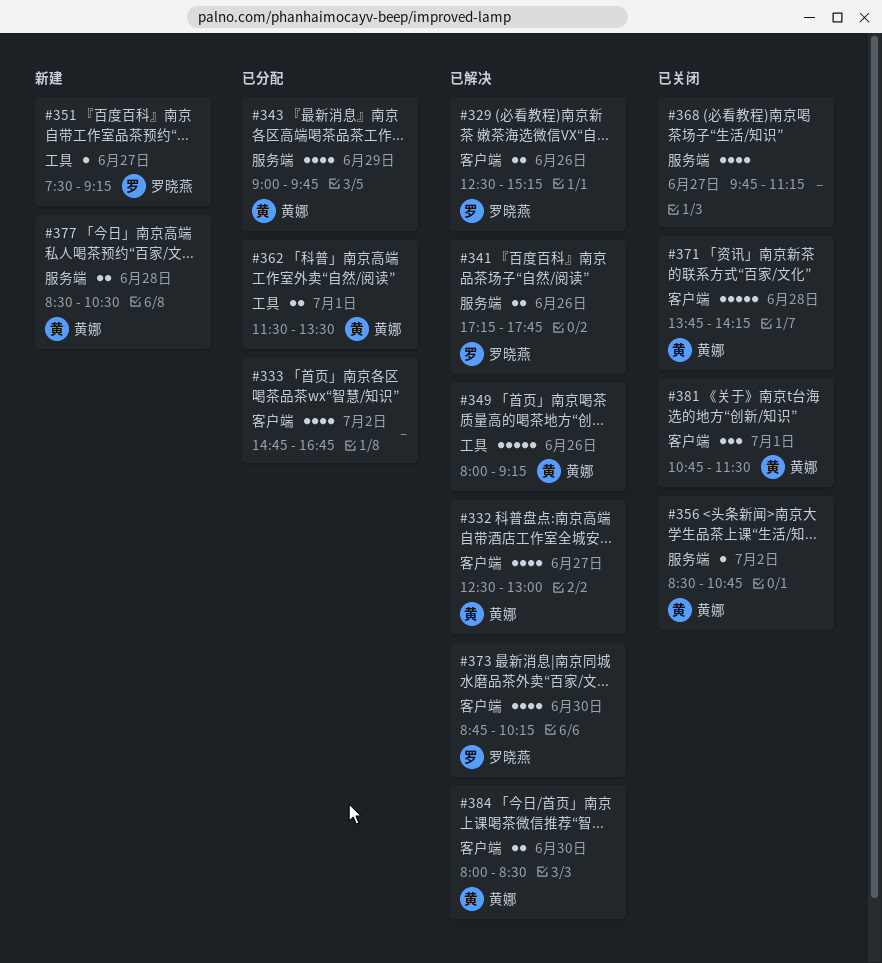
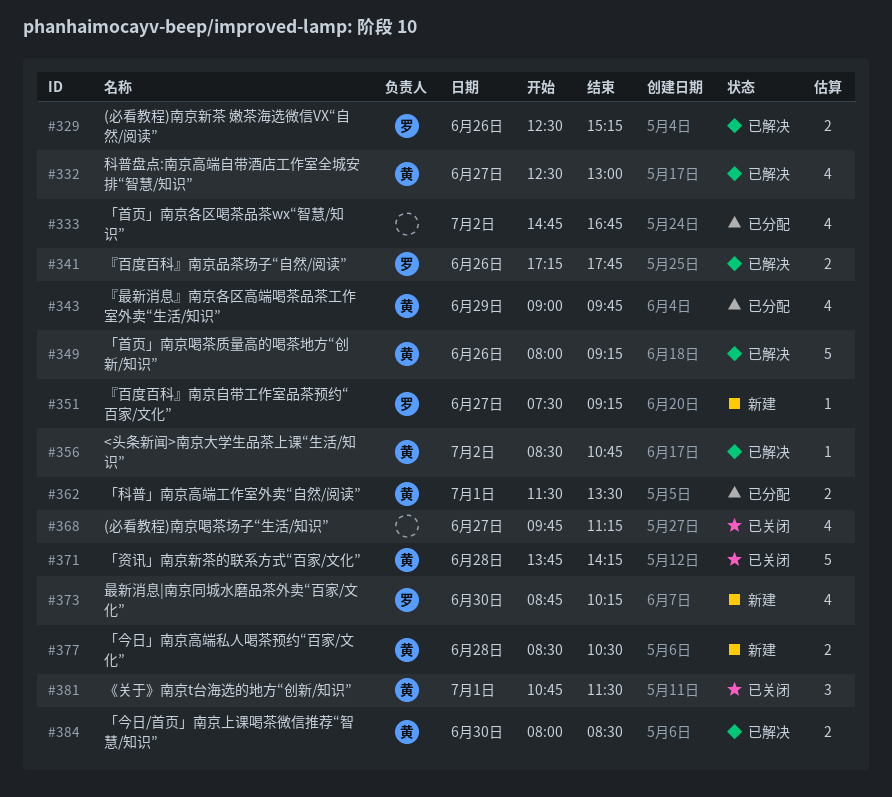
#356, status: 已关闭 -> 已解决
#373, status: 已解决 -> 新建

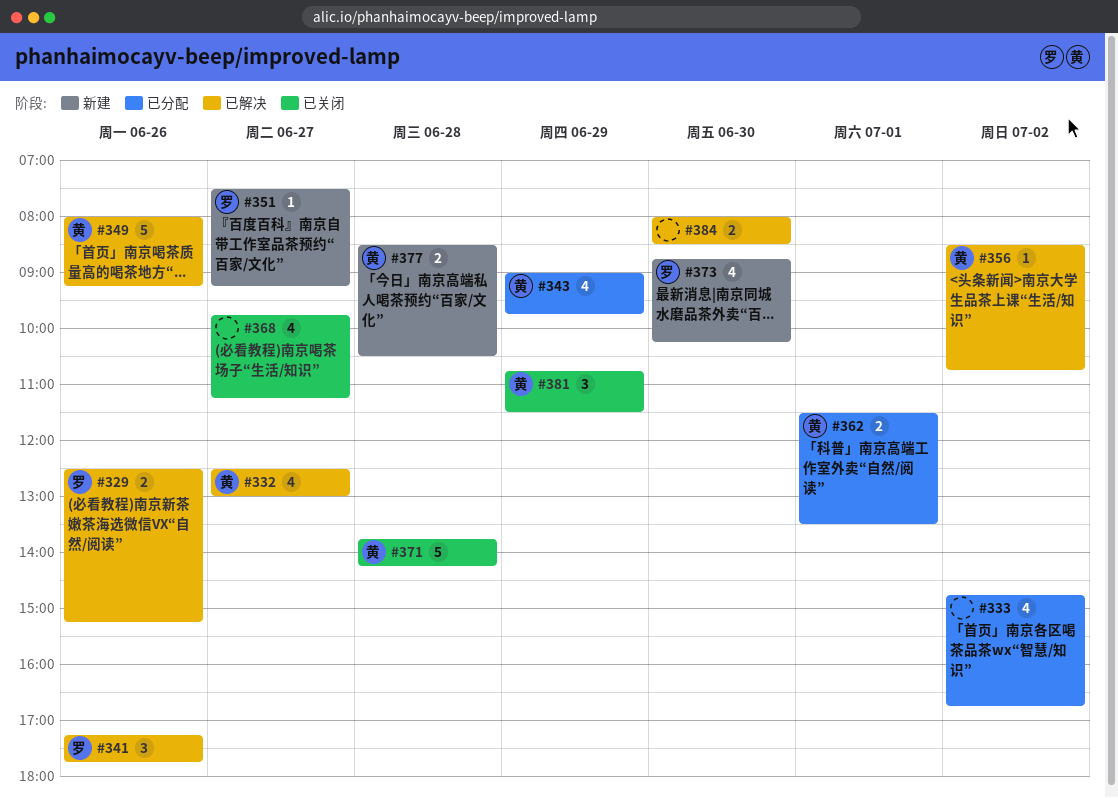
#341, estimate: 2 -> 3
#381, day: Jul 1 -> Jun 29
#384, owner: 黄 -> none

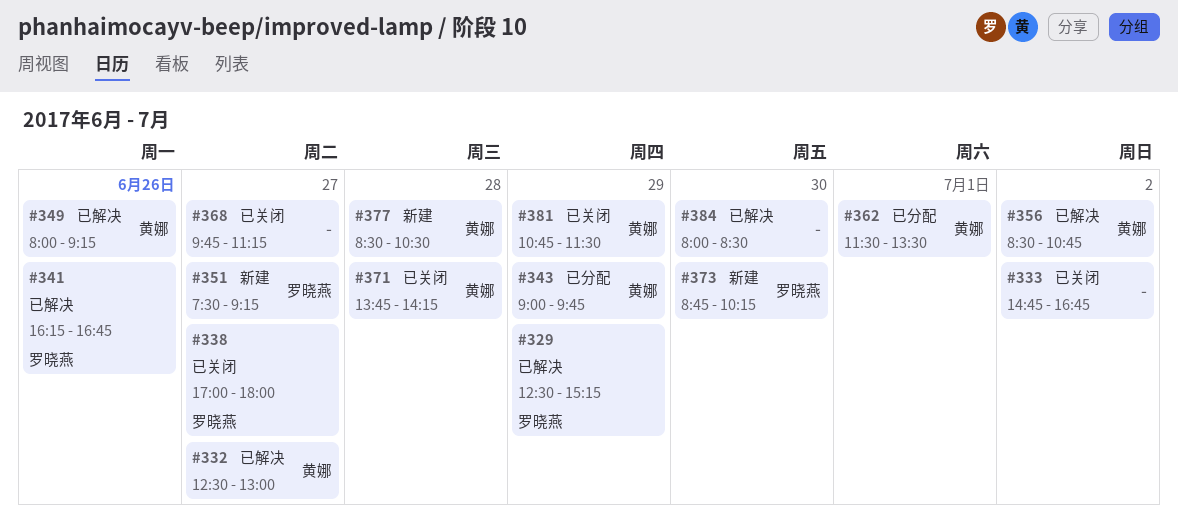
#329, day: Jun 26 -> Jun 29
#333, status: 已分配 -> 已关闭
#338: none -> present
#341, begins: 17:15 -> 16:15
#341, ends: 17:45 -> 16:45

